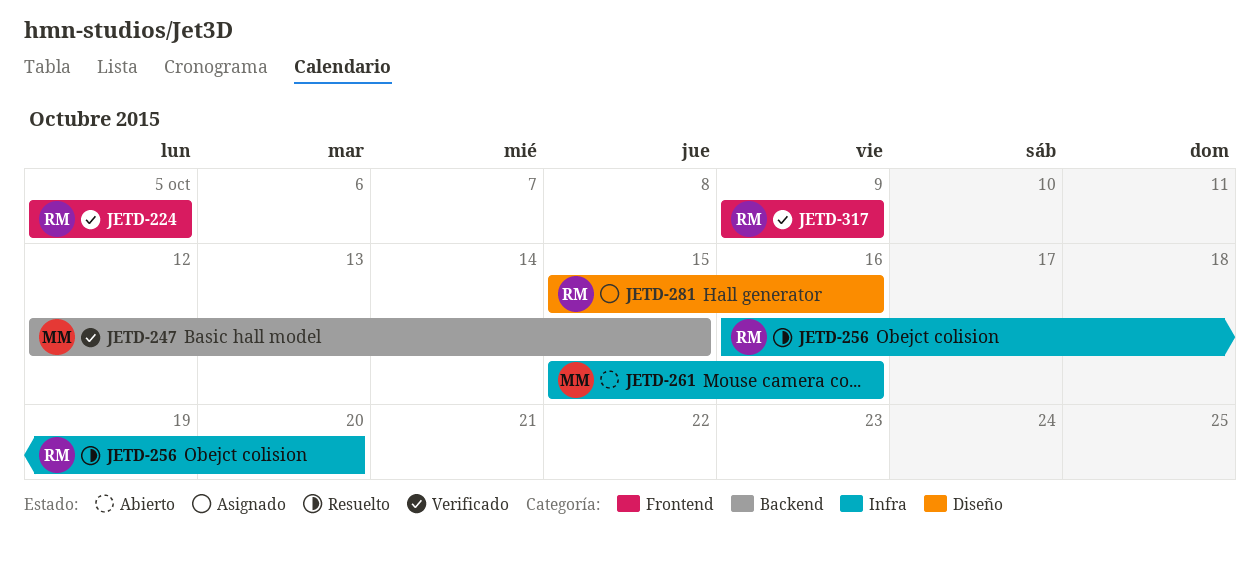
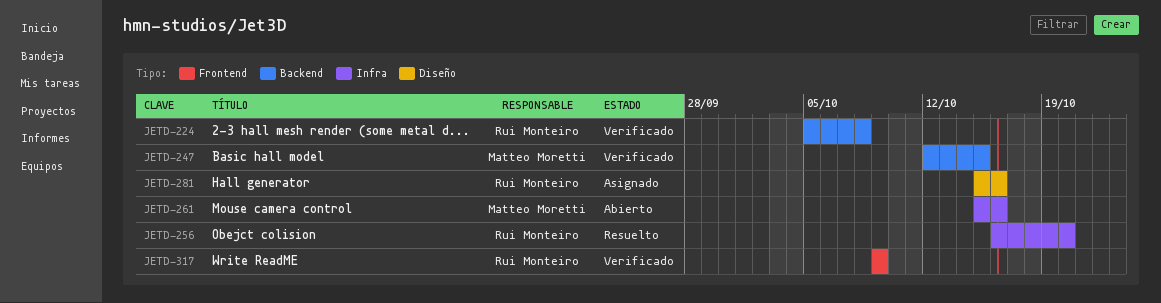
JETD-224, label: Frontend -> Backend
JETD-224, due: Oct 5 -> Oct 8

